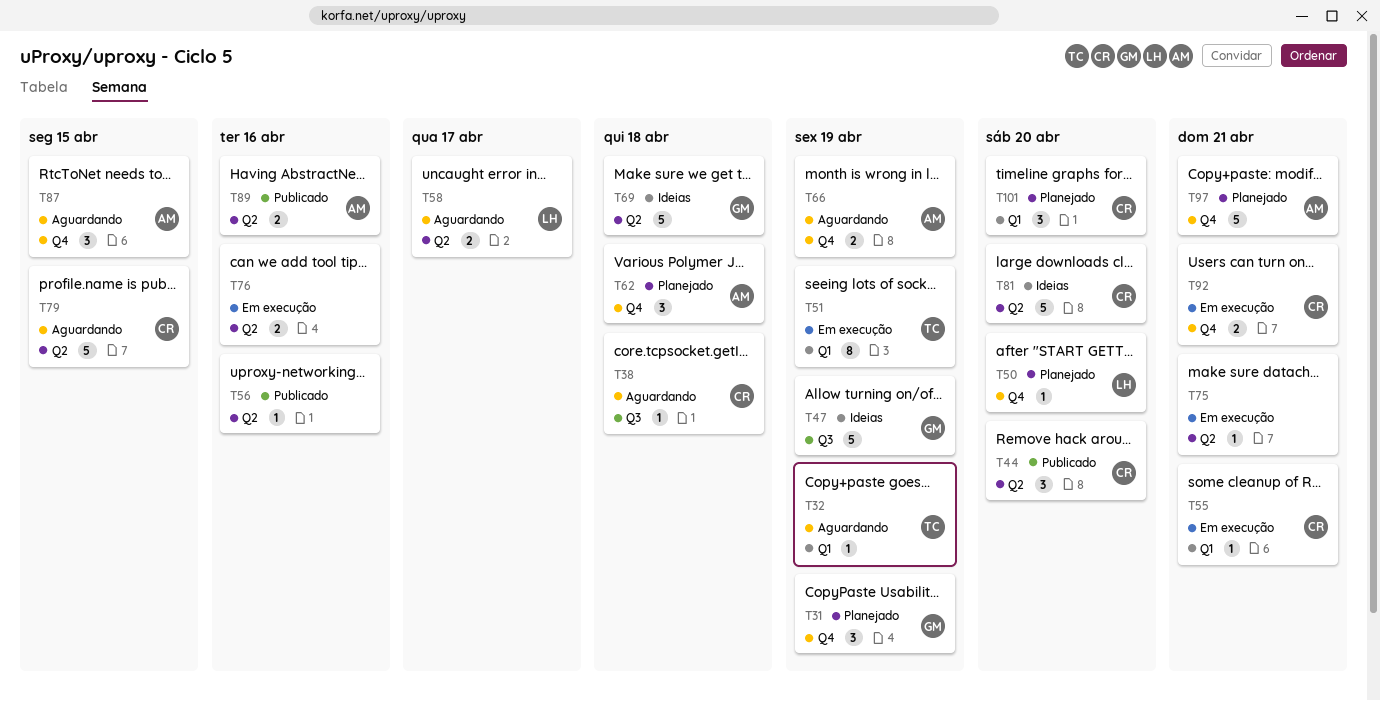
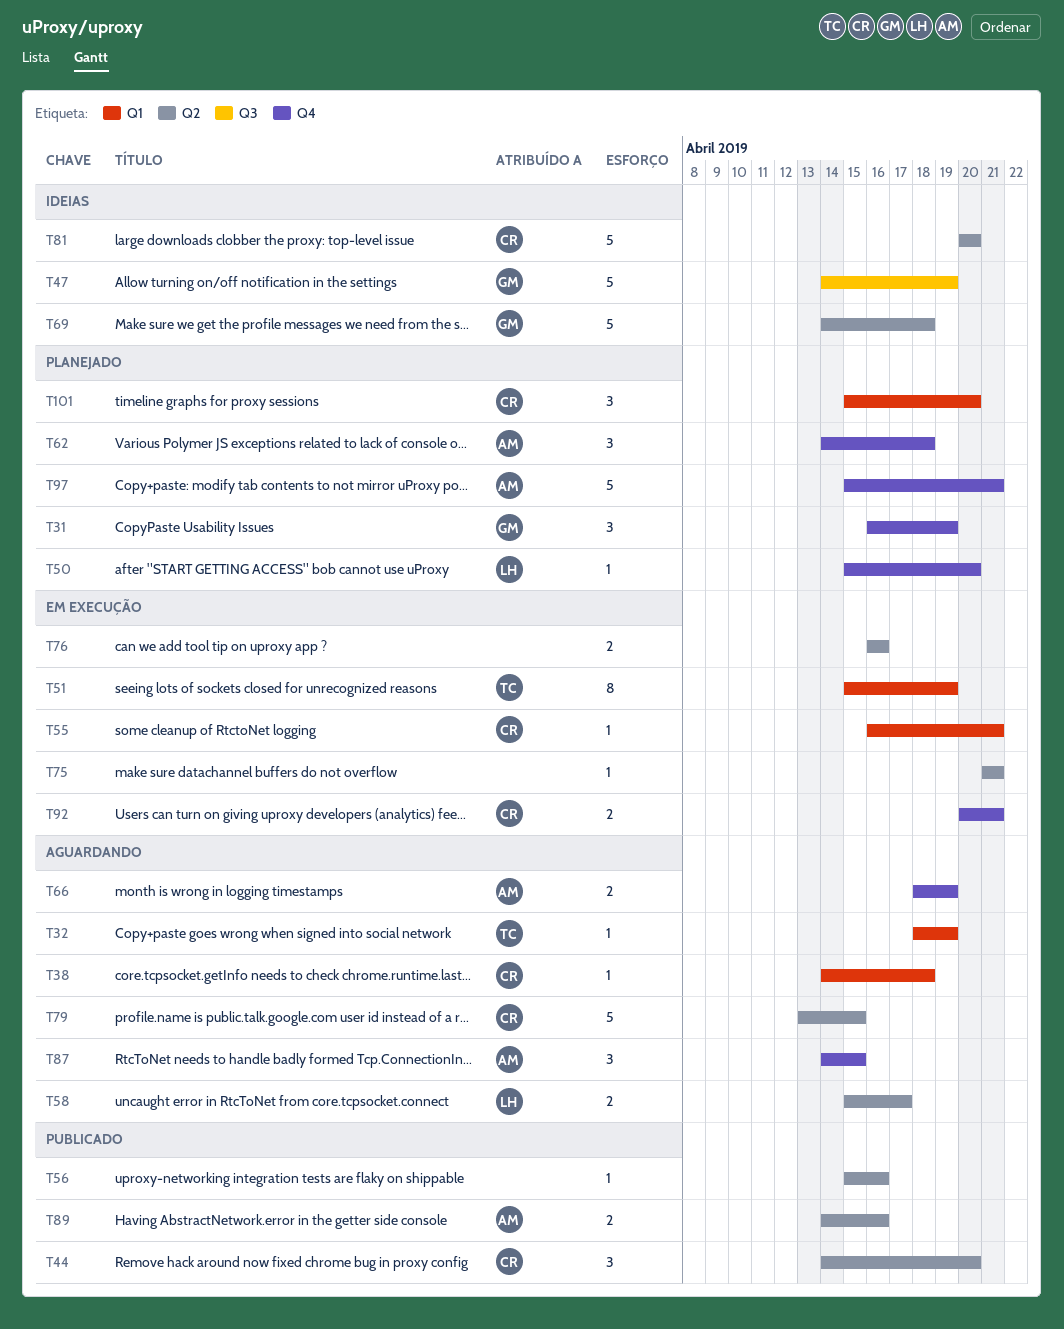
T38, label: Q3 -> Q1

